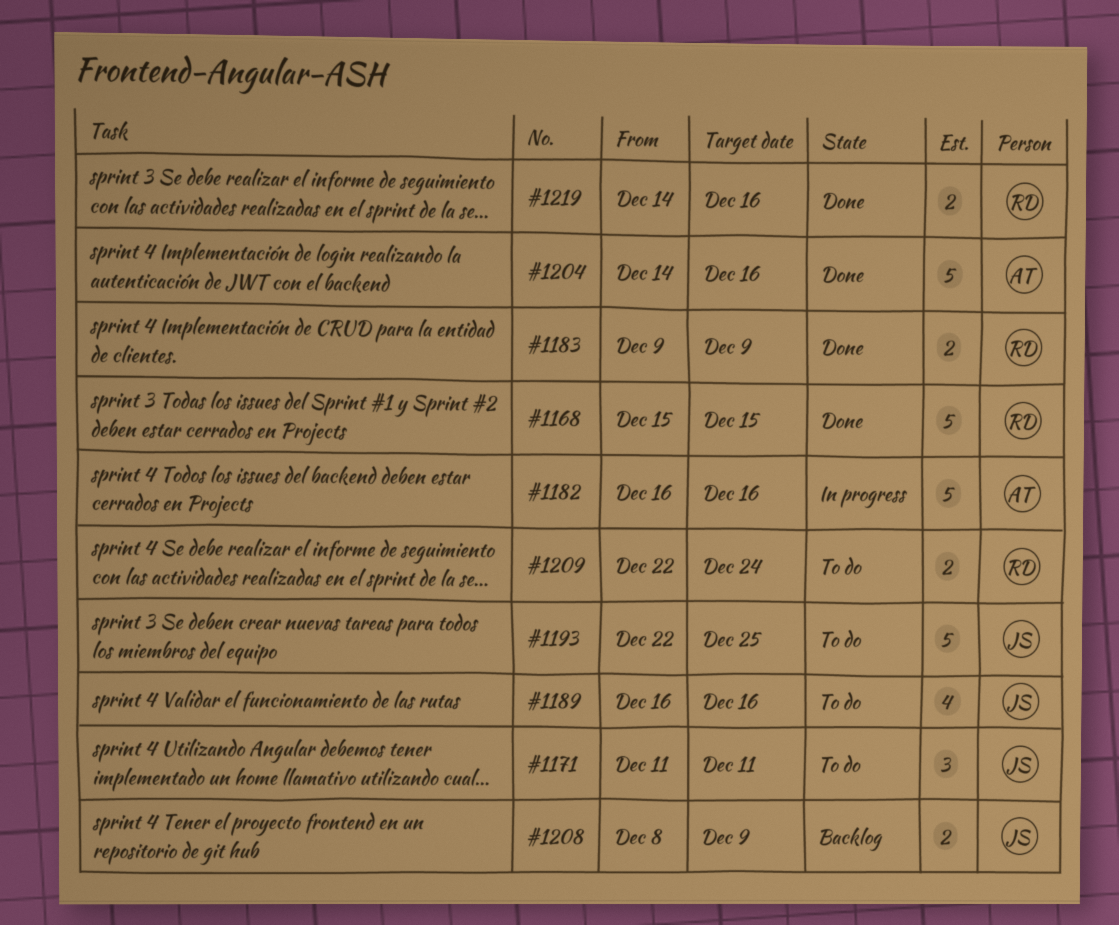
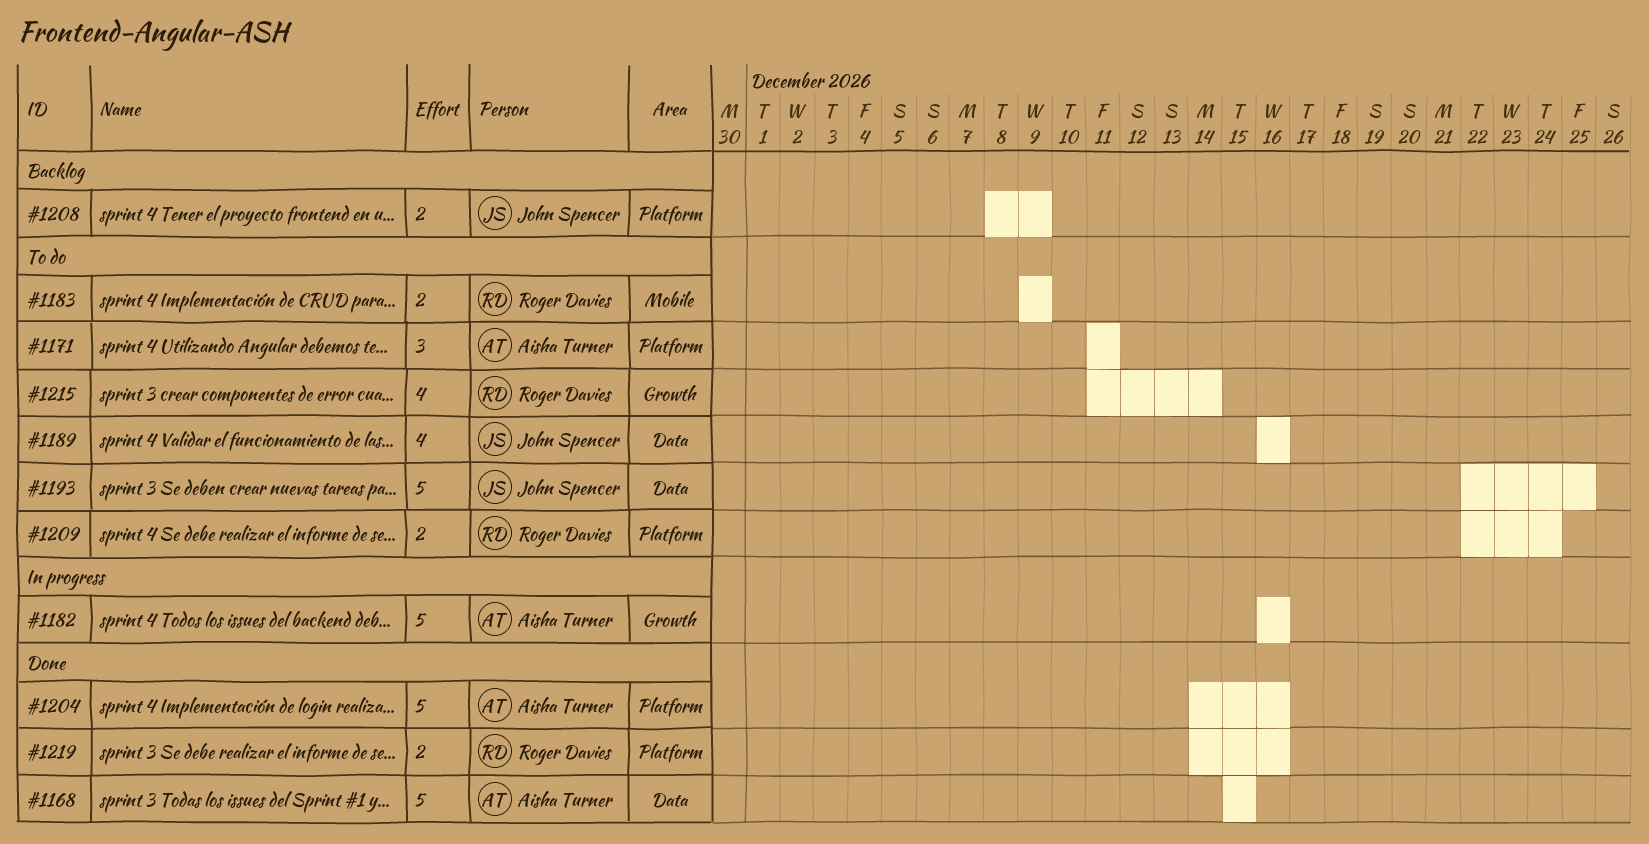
#1168, owner: Roger Davies -> Aisha Turner
#1171, owner: John Spencer -> Aisha Turner
#1183, status: Done -> To do
#1215: none -> present

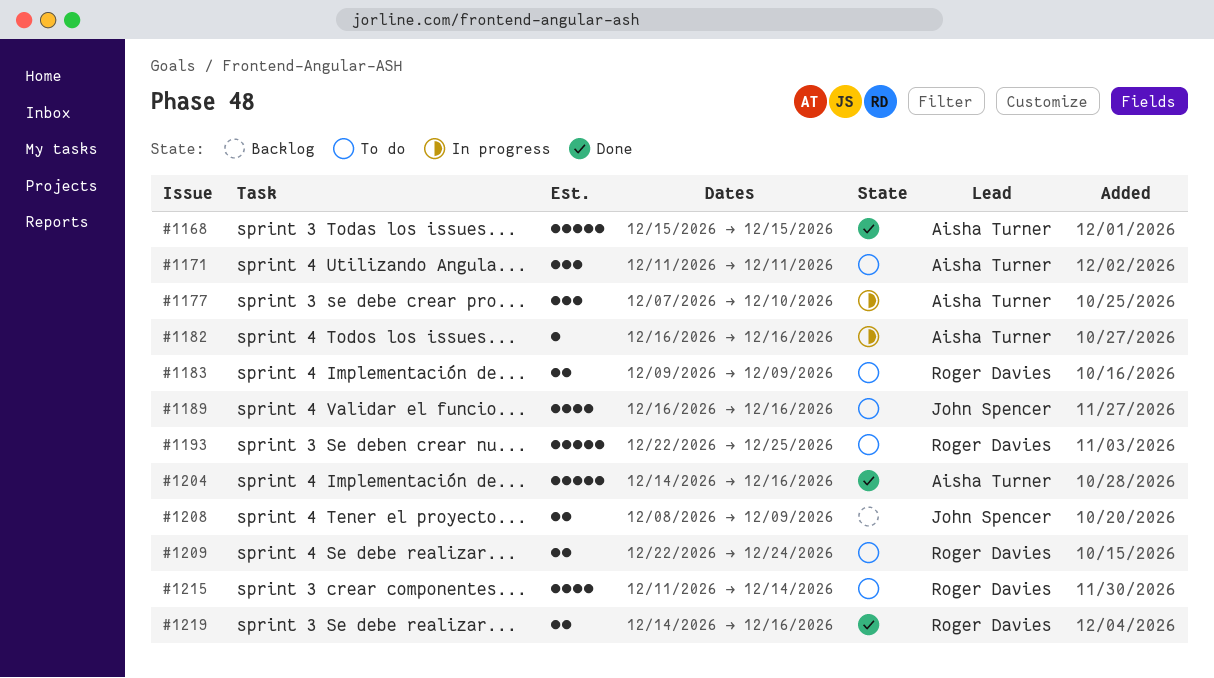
#1177: none -> present
#1182, estimate: 5 -> 1
#1193, owner: John Spencer -> Roger Davies

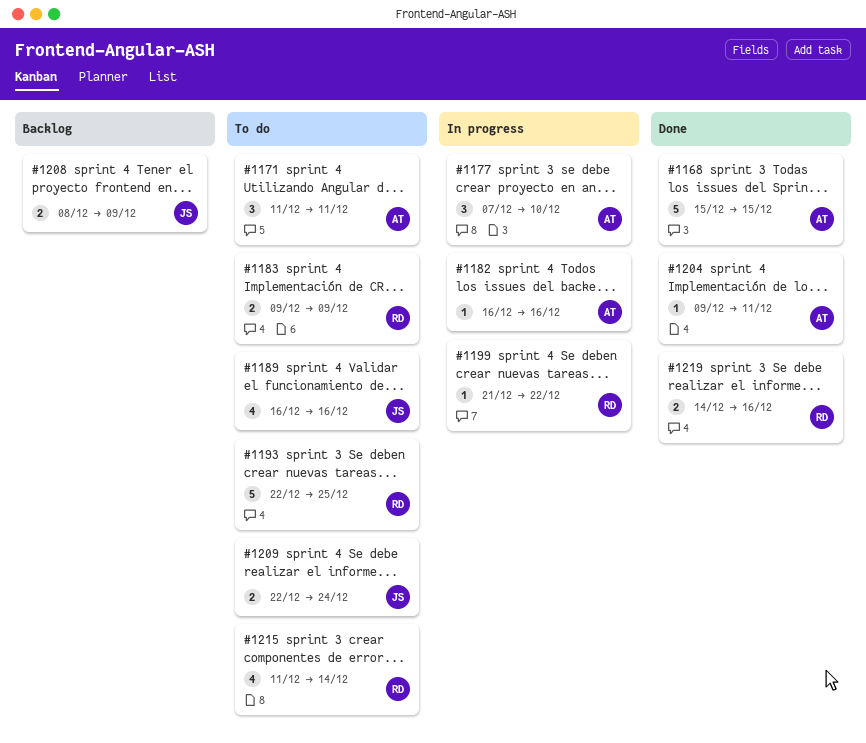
#1199: none -> present
#1204, estimate: 5 -> 1
#1204, start: Dec 14 -> Dec 9
#1204, due: Dec 16 -> Dec 11
#1209, owner: Roger Davies -> John Spencer

